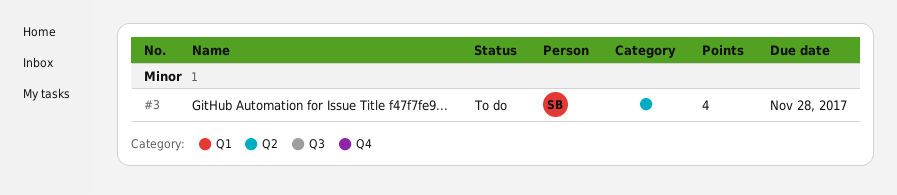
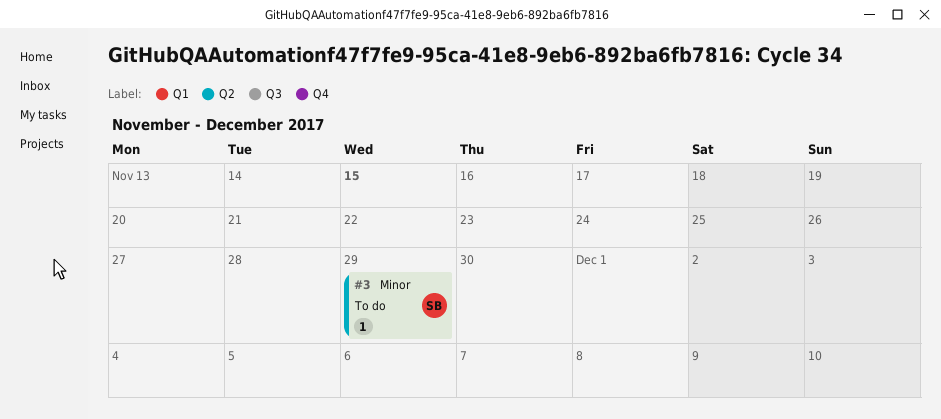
#3, estimate: 4 -> 1
#3, due: Nov 28 -> Nov 29

